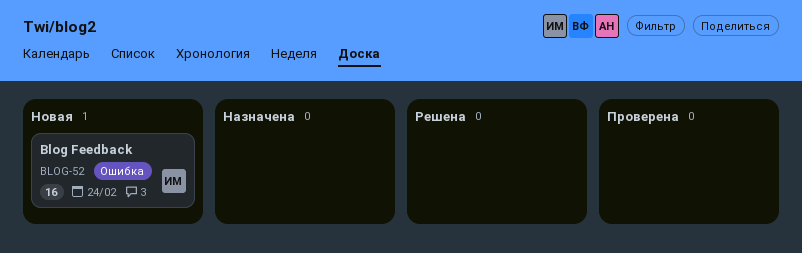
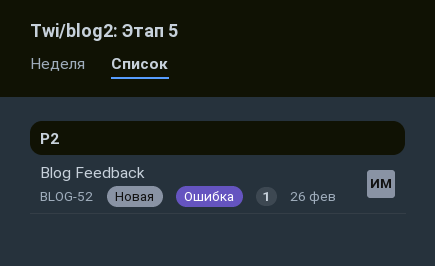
BLOG-52, estimate: 16 -> 1
BLOG-52, due: Feb 24 -> Feb 26

